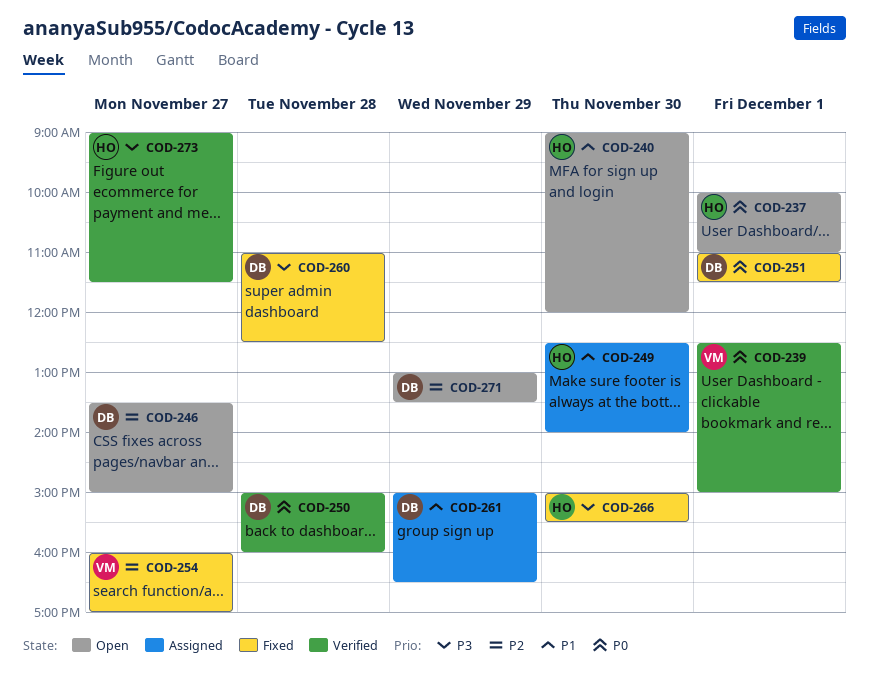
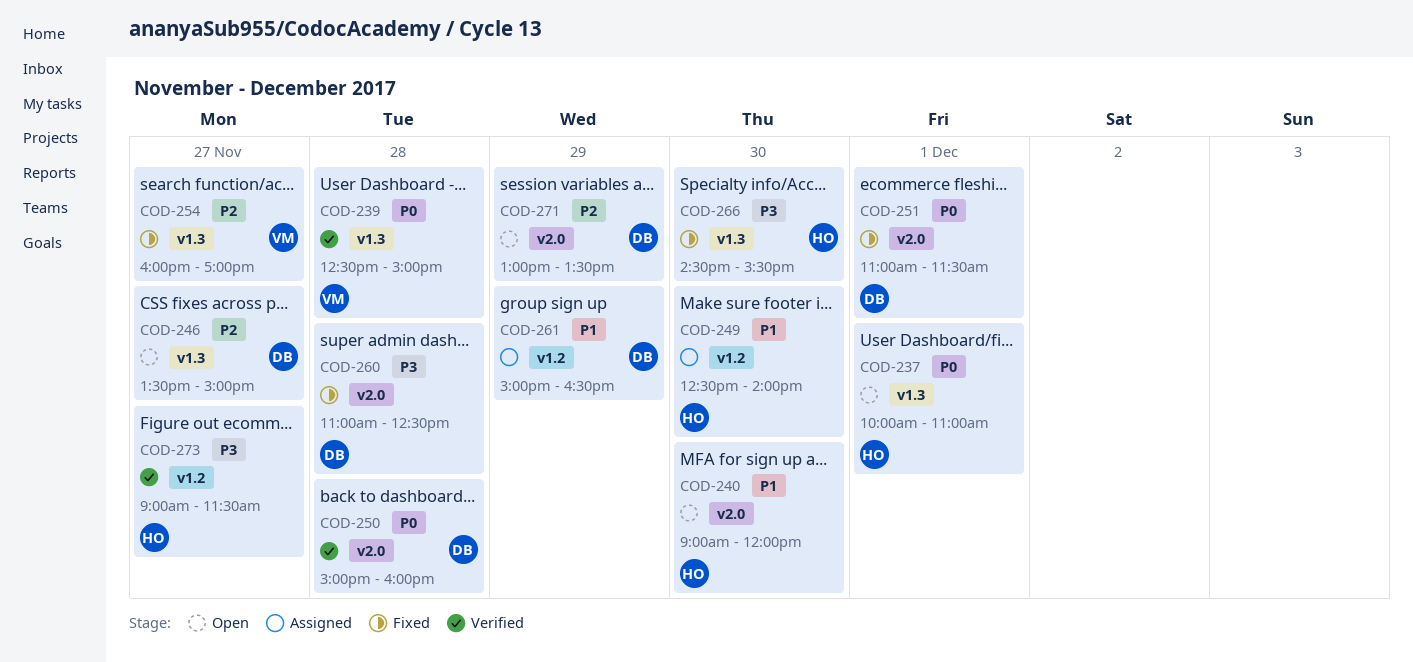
COD-239, day: Dec 1 -> Nov 28
COD-266, begins: 15:00 -> 14:30

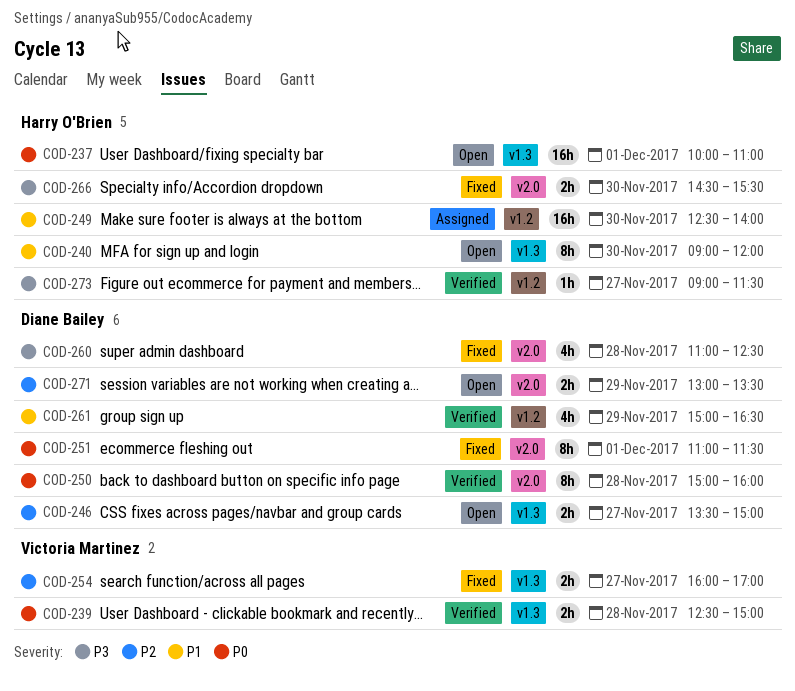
COD-240, label: v2.0 -> v1.3
COD-261, status: Assigned -> Verified
COD-266, label: v1.3 -> v2.0

